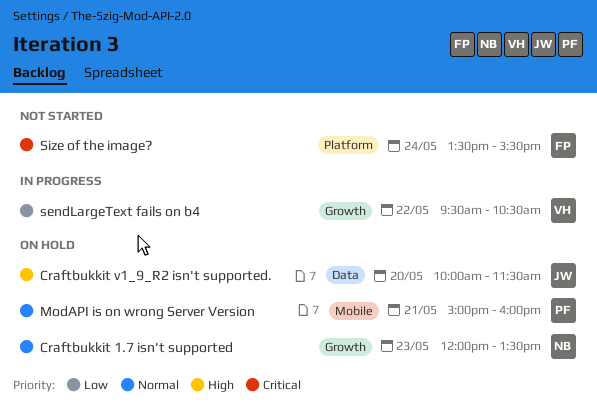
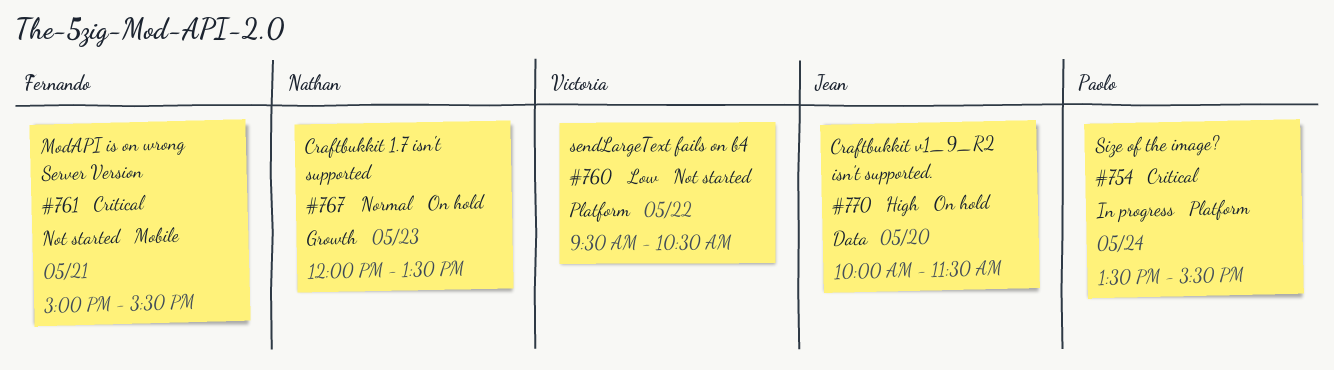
ModAPI is on wrong Server Version, status: On hold -> Not started
ModAPI is on wrong Server Version, owner: Paolo -> Fernando
ModAPI is on wrong Server Version, priority: Normal -> Critical
ModAPI is on wrong Server Version, ends: 16:00 -> 15:30
sendLargeText fails on b4, status: In progress -> Not started
sendLargeText fails on b4, label: Growth -> Platform
Size of the image?, status: Not started -> In progress
Size of the image?, owner: Fernando -> Paolo

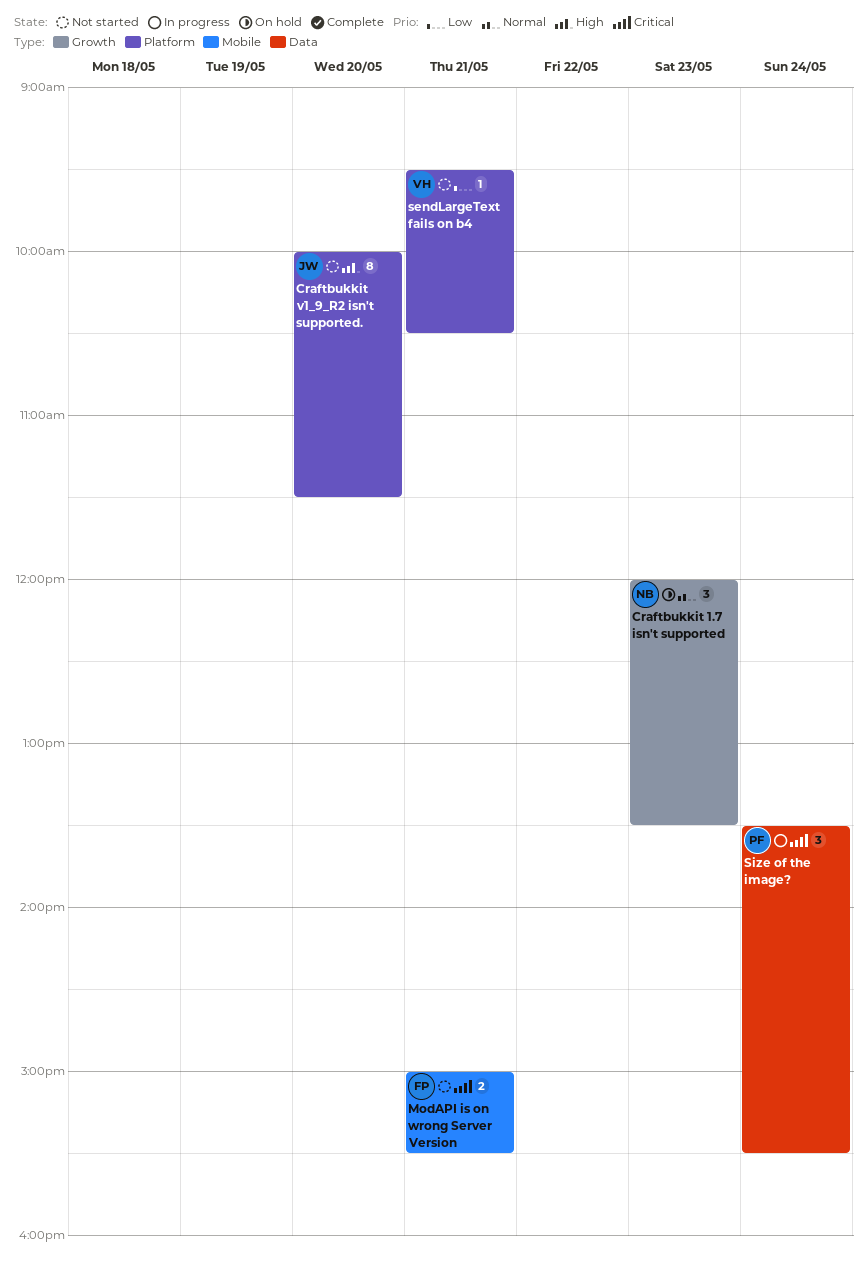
Craftbukkit v1_9_R2 isn't supported., status: On hold -> Not started
Craftbukkit v1_9_R2 isn't supported., label: Data -> Platform
sendLargeText fails on b4, day: May 22 -> May 21
Size of the image?, label: Platform -> Data

